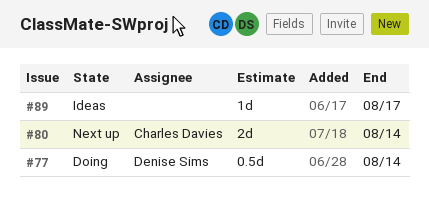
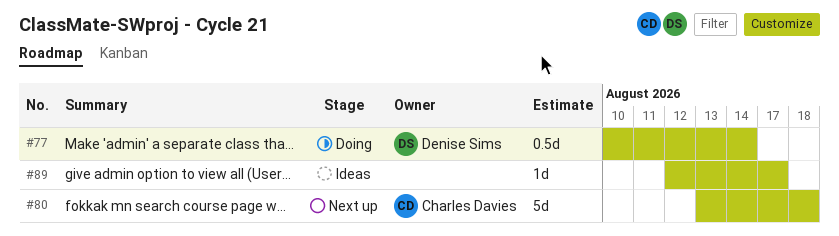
#80, estimate: 2d -> 5d
#80, due: Aug 14 -> Aug 18

